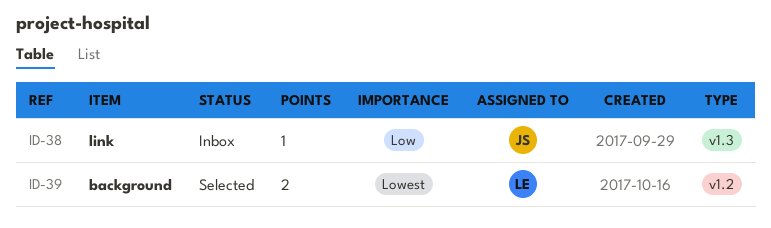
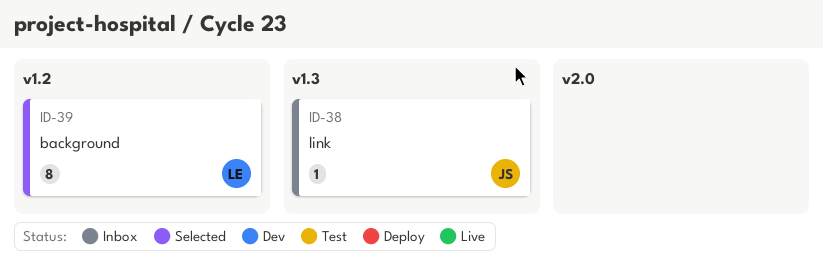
ID-39, estimate: 2 -> 8

